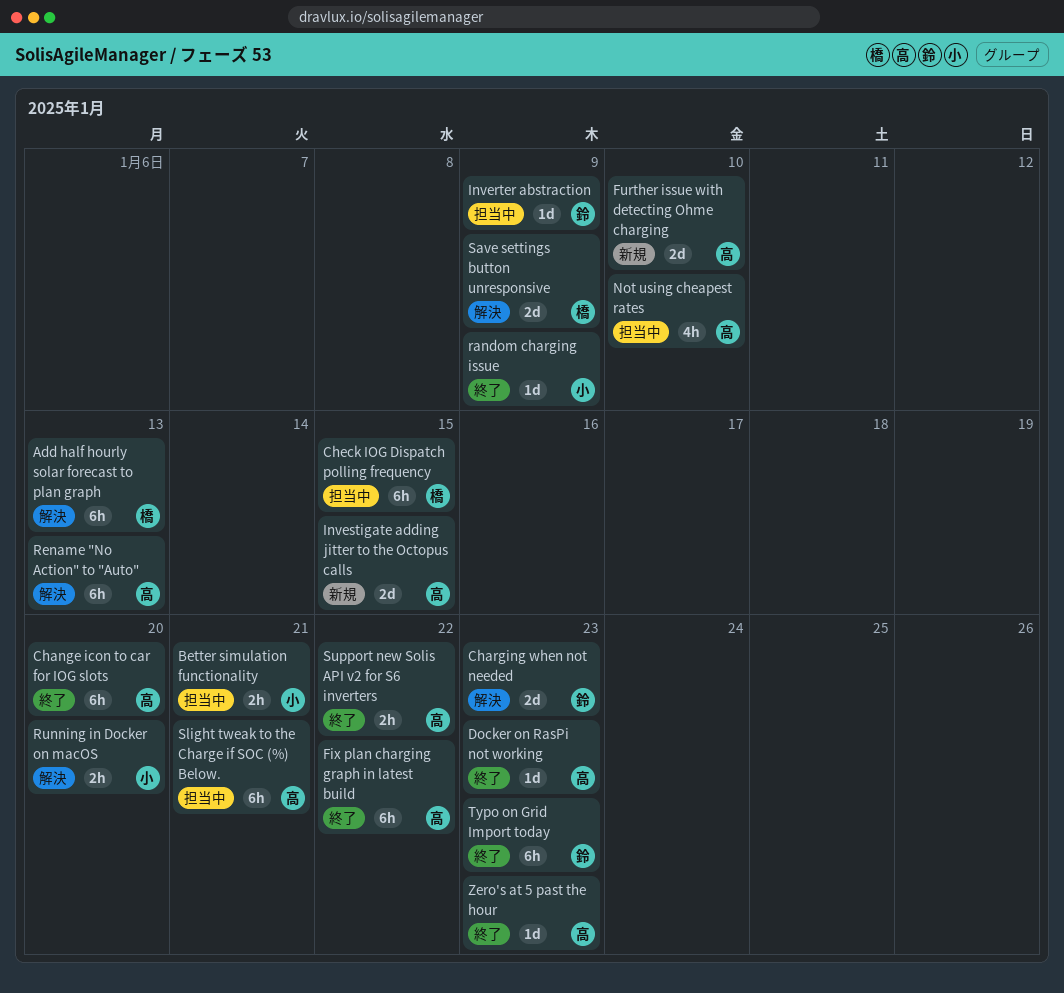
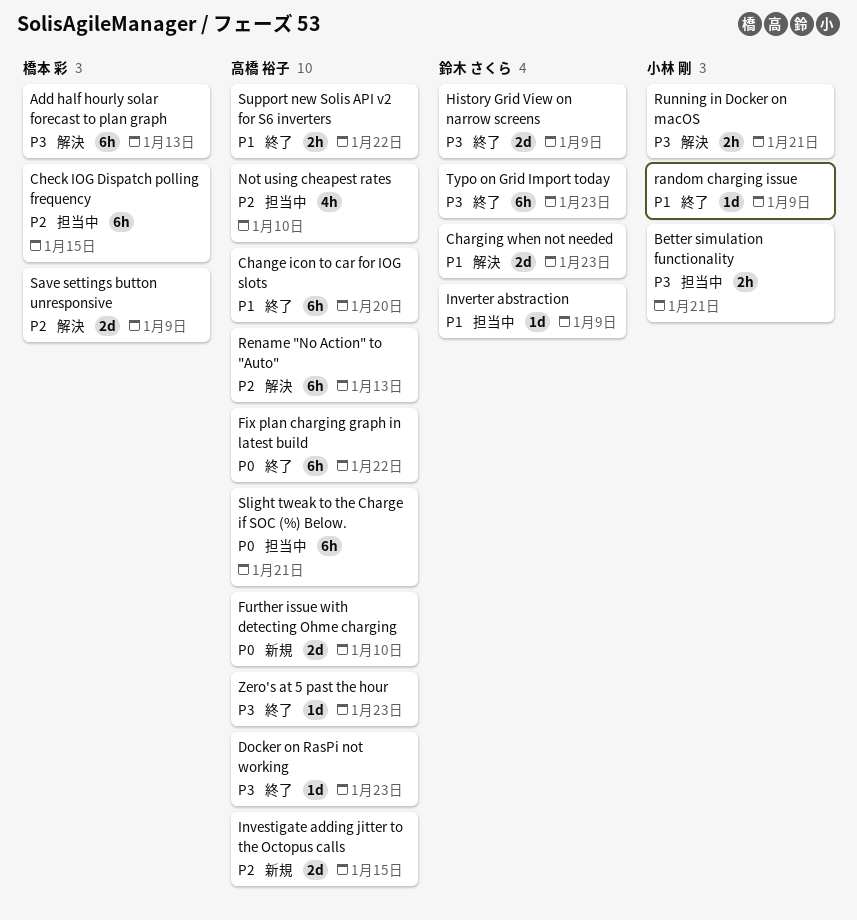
History Grid View on narrow screens: none -> present
Running in Docker on macOS, due: Jan 20 -> Jan 21

